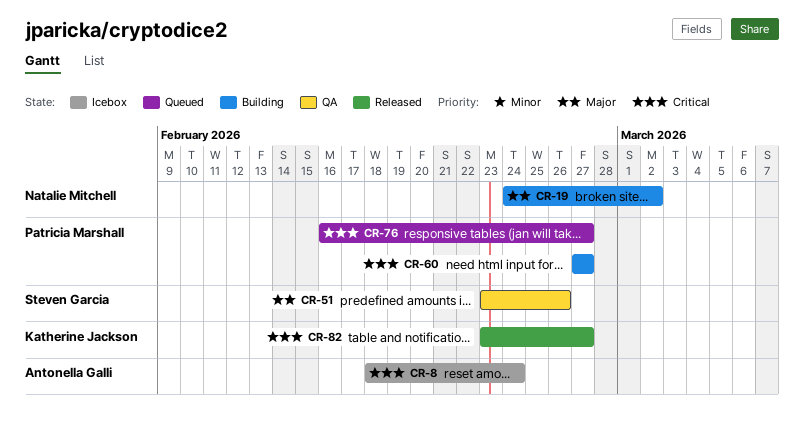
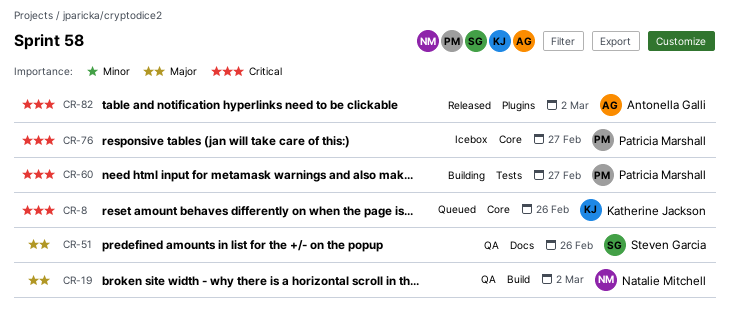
CR-8, status: Icebox -> Queued
CR-8, owner: Antonella Galli -> Katherine Jackson
CR-8, due: Feb 24 -> Feb 26
CR-19, status: Building -> QA
CR-76, status: Queued -> Icebox
CR-82, owner: Katherine Jackson -> Antonella Galli
CR-82, due: Feb 27 -> Mar 2

